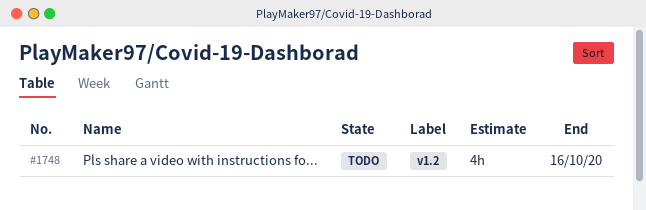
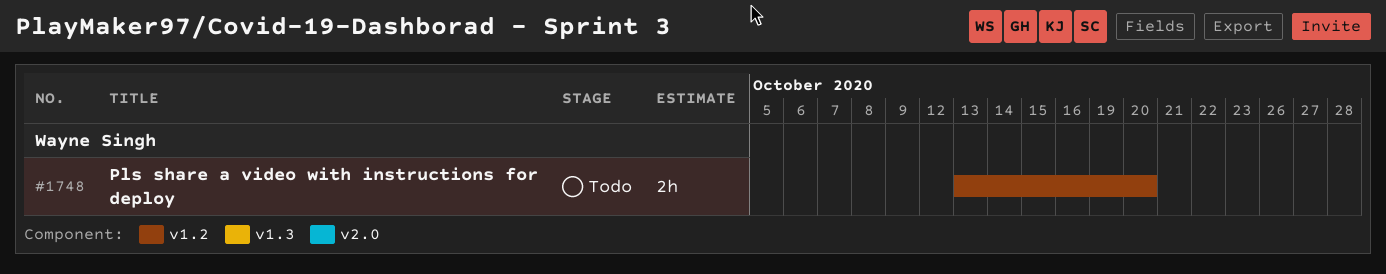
#1748, estimate: 4h -> 2h
#1748, due: Oct 16 -> Oct 20

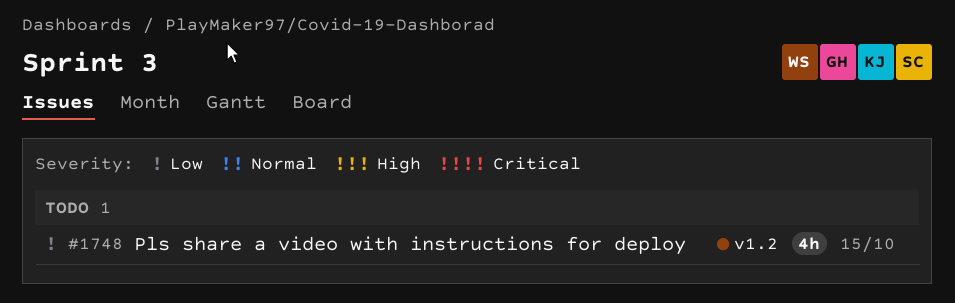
#1748, estimate: 2h -> 4h
#1748, due: Oct 20 -> Oct 15

